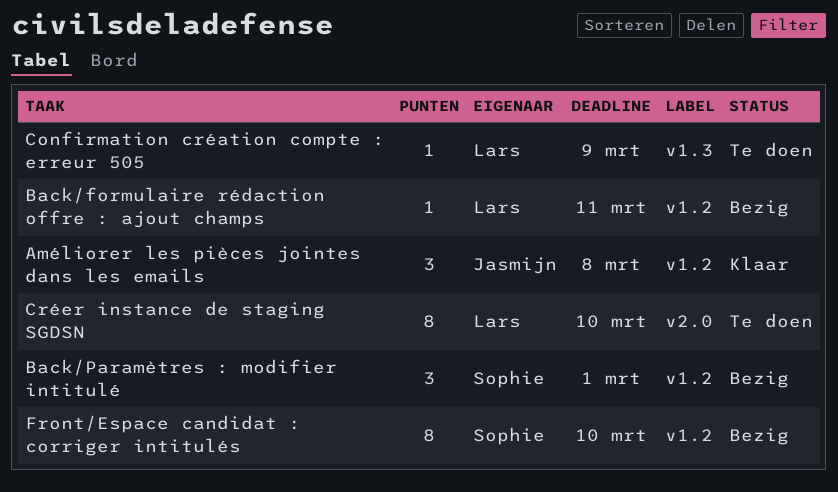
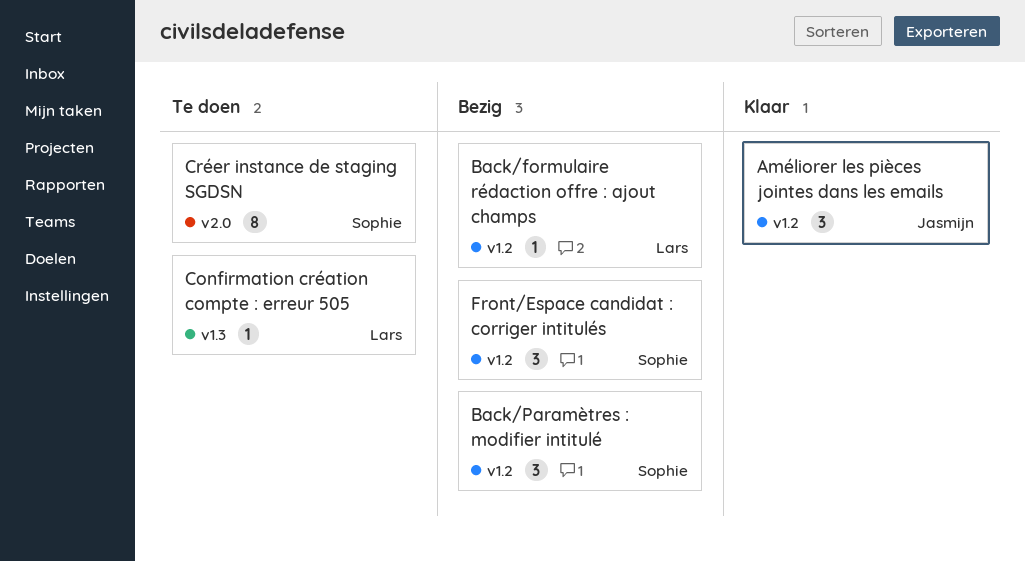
Créer instance de staging SGDSN, owner: Lars -> Sophie
Front/Espace candidat : corriger intitulés, estimate: 8 -> 3

